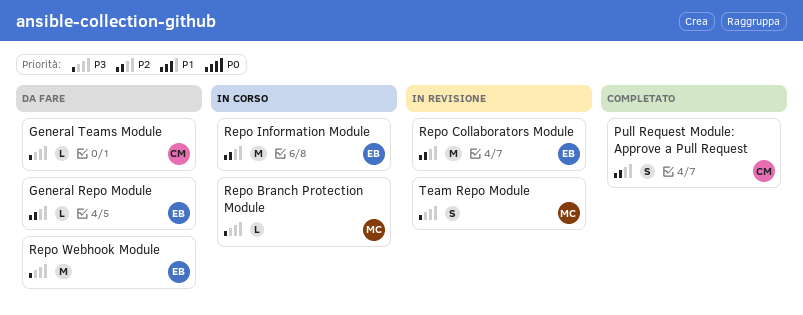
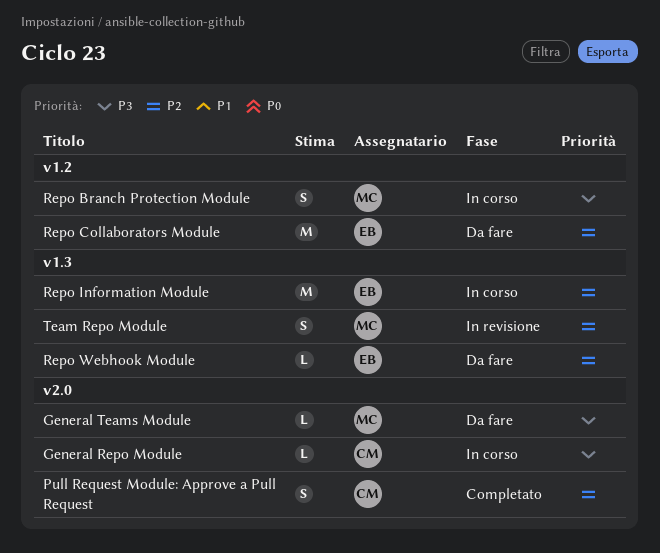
General Repo Module, status: Da fare -> In corso
General Repo Module, owner: EB -> CM
General Repo Module, priority: P2 -> P3
General Teams Module, owner: CM -> MC
Repo Branch Protection Module, estimate: L -> S
Repo Collaborators Module, status: In revisione -> Da fare
Repo Webhook Module, priority: P3 -> P2
Repo Webhook Module, estimate: M -> L
Team Repo Module, priority: P3 -> P2

